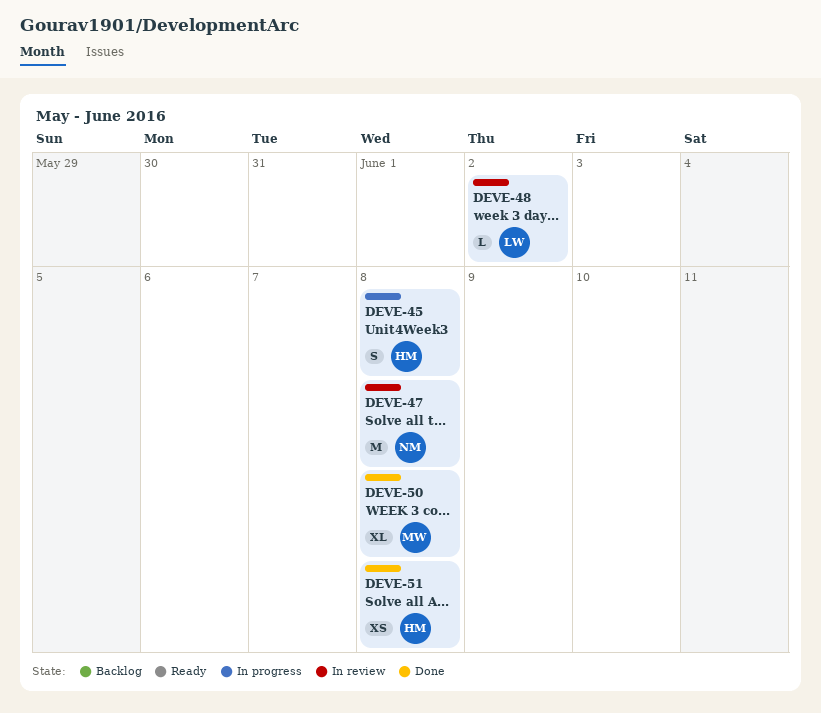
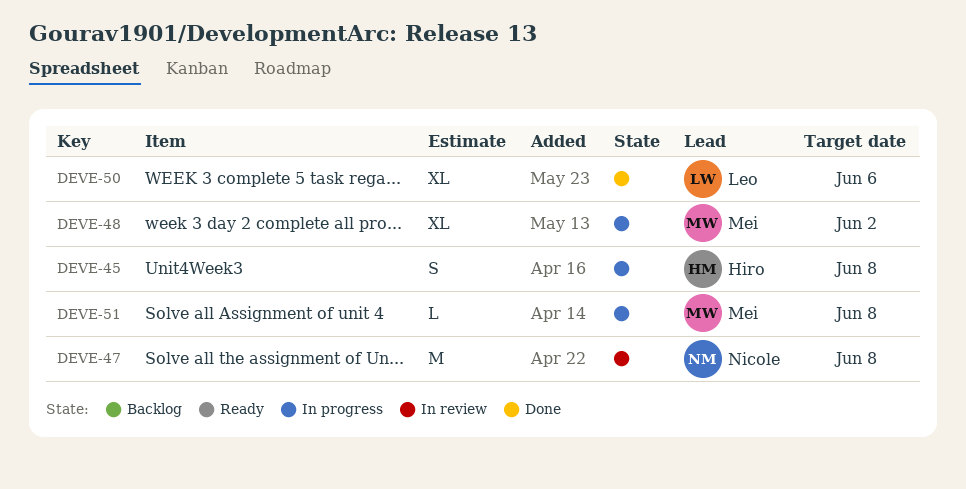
DEVE-48, status: In review -> In progress
DEVE-48, owner: Leo -> Mei
DEVE-48, estimate: L -> XL
DEVE-50, owner: Mei -> Leo
DEVE-50, due: Jun 8 -> Jun 6
DEVE-51, status: Done -> In progress
DEVE-51, owner: Hiro -> Mei
DEVE-51, estimate: XS -> L

